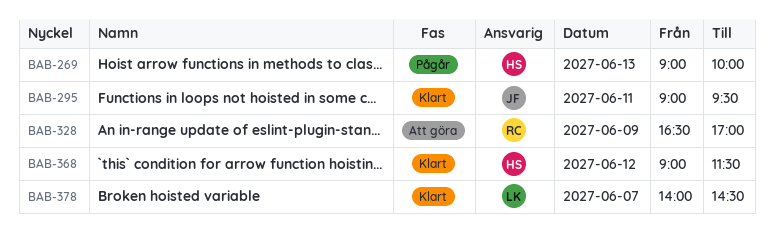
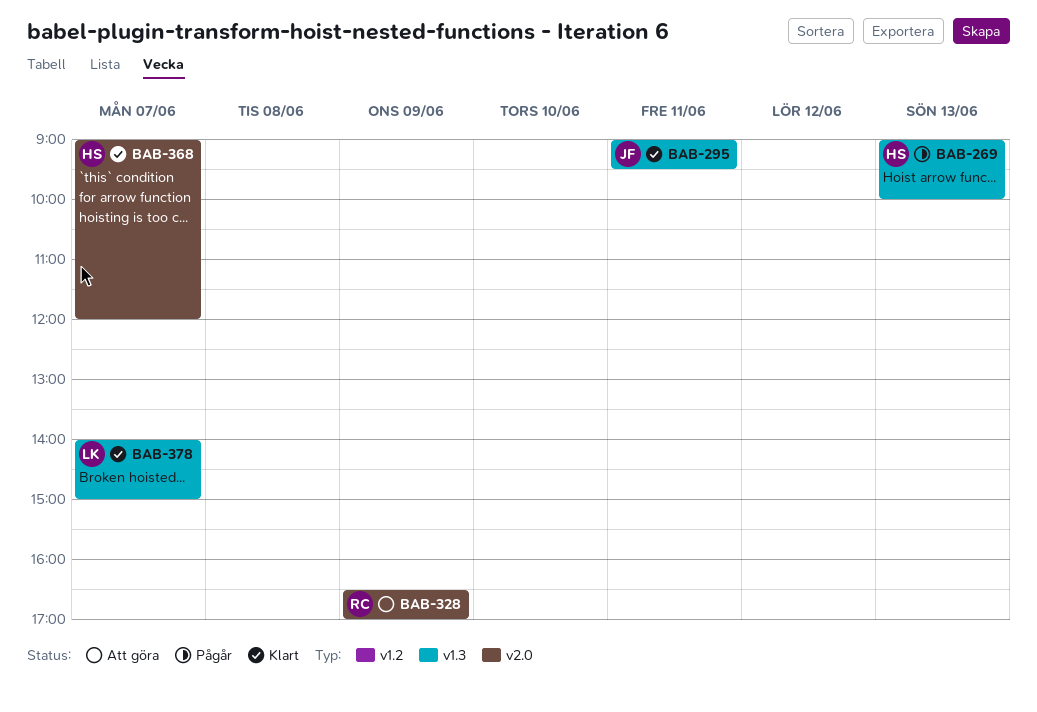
BAB-368, day: Jun 12 -> Jun 7
BAB-368, ends: 11:30 -> 12:00
BAB-378, ends: 14:30 -> 15:00

